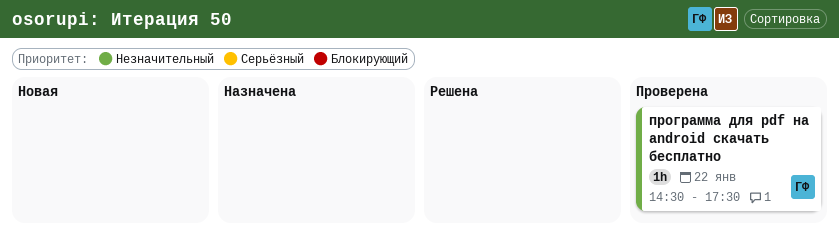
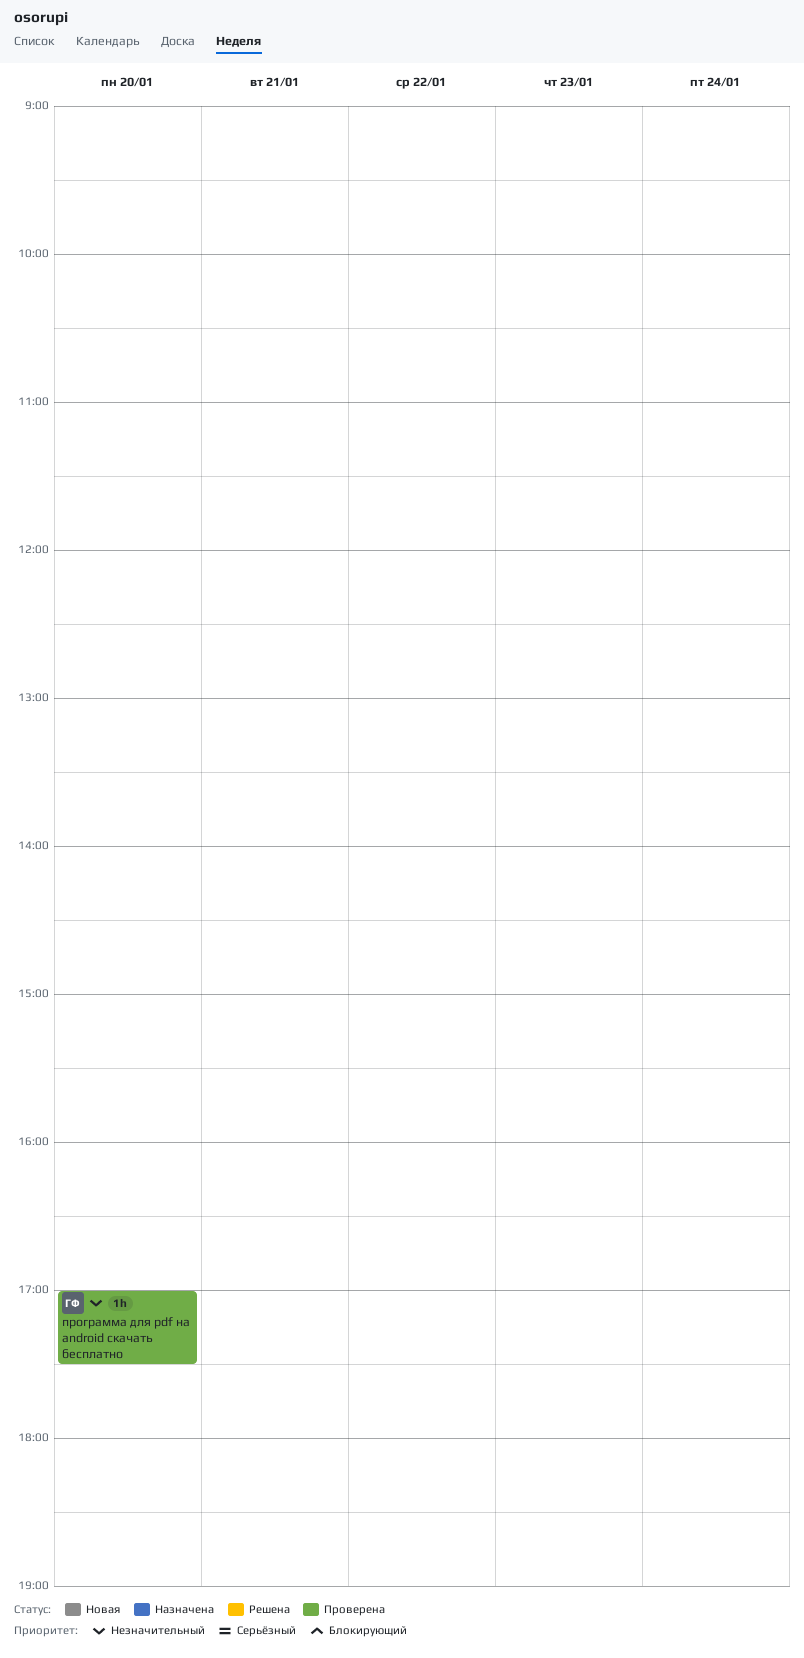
программа для pdf на android скачать бесплатно, day: Jan 22 -> Jan 20
программа для pdf на android скачать бесплатно, begins: 14:30 -> 17:00

